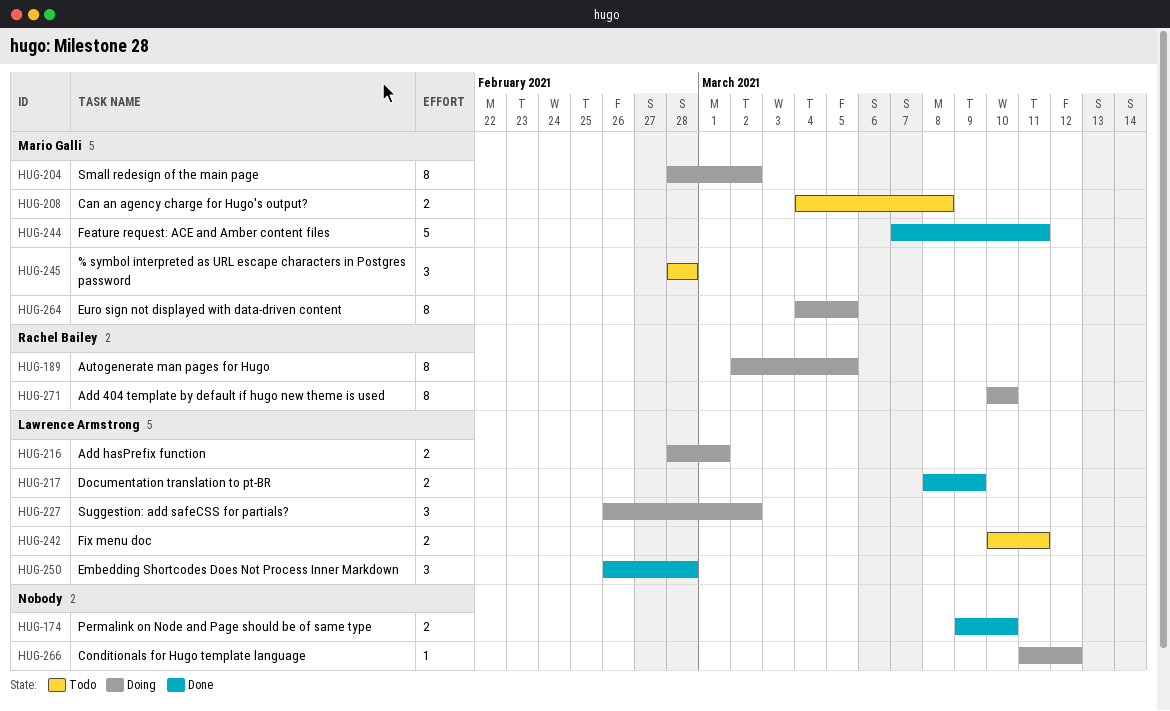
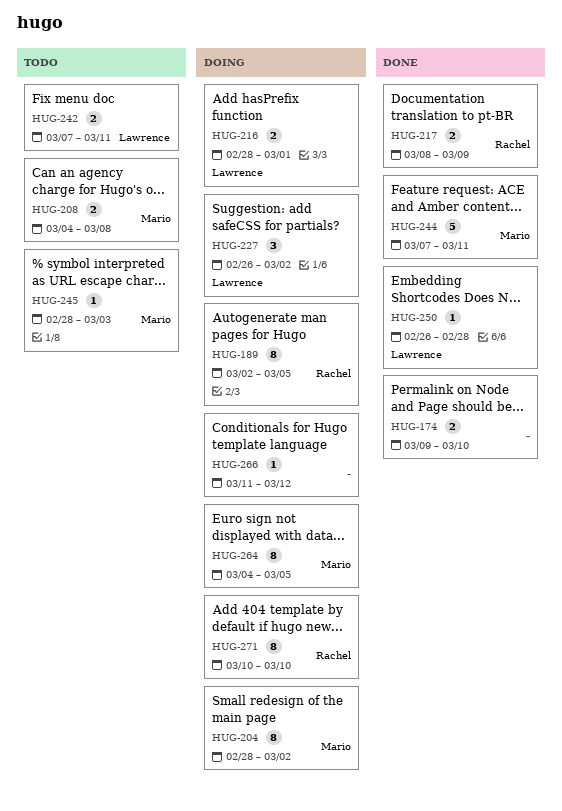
HUG-217, owner: Lawrence Armstrong -> Rachel Bailey
HUG-242, start: Mar 10 -> Mar 7
HUG-245, estimate: 3 -> 1
HUG-245, due: Feb 28 -> Mar 3
HUG-250, estimate: 3 -> 1

